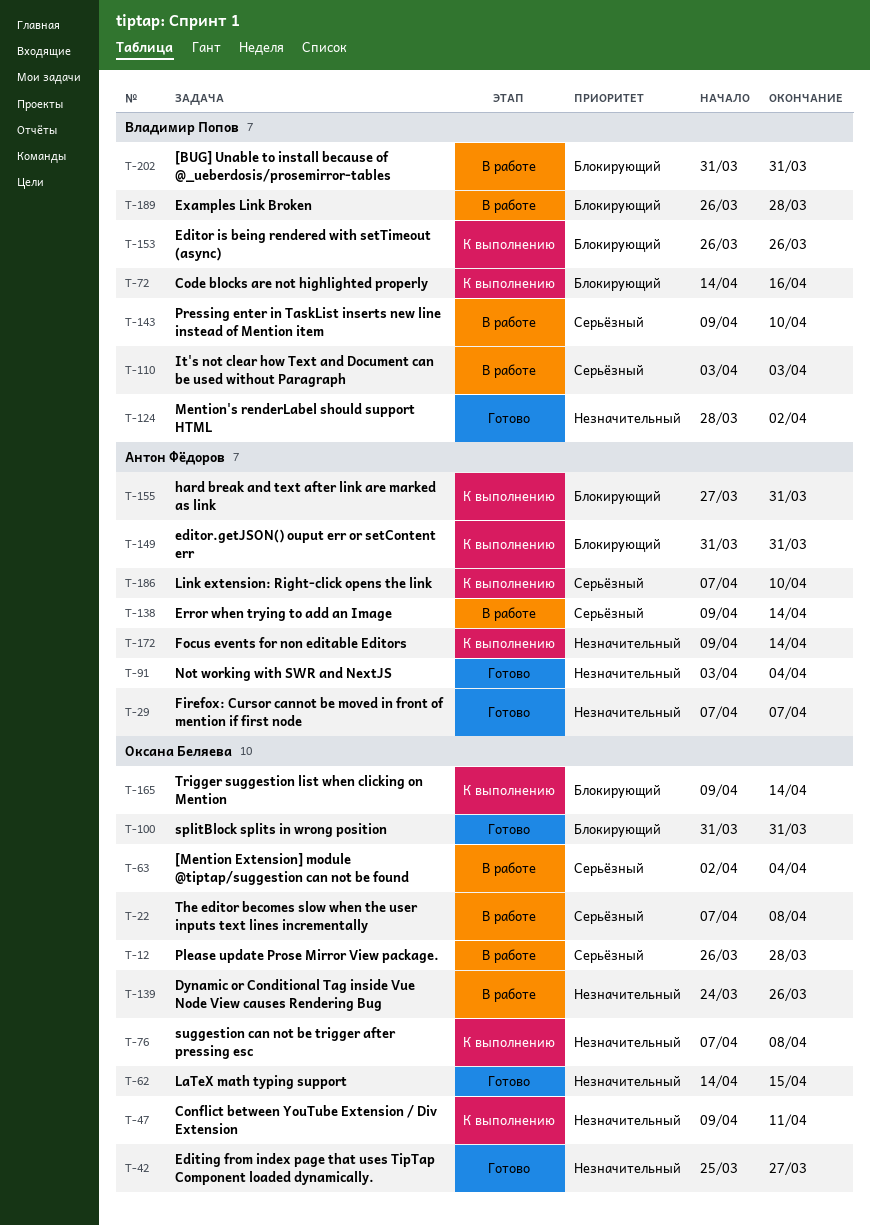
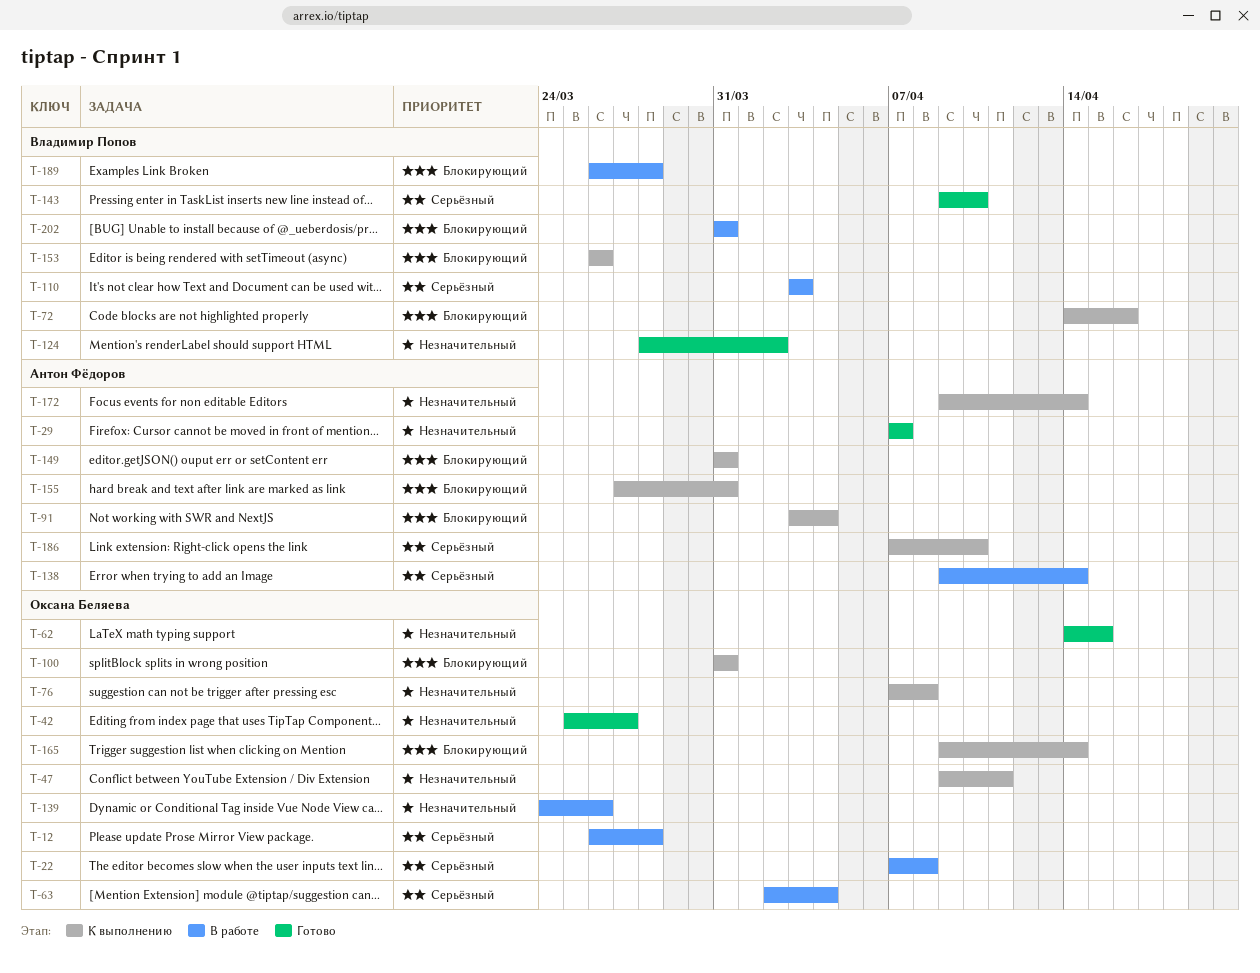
T-91, status: Готово -> К выполнению
T-91, priority: Незначительный -> Блокирующий
T-100, status: Готово -> К выполнению
T-143, status: В работе -> Готово

